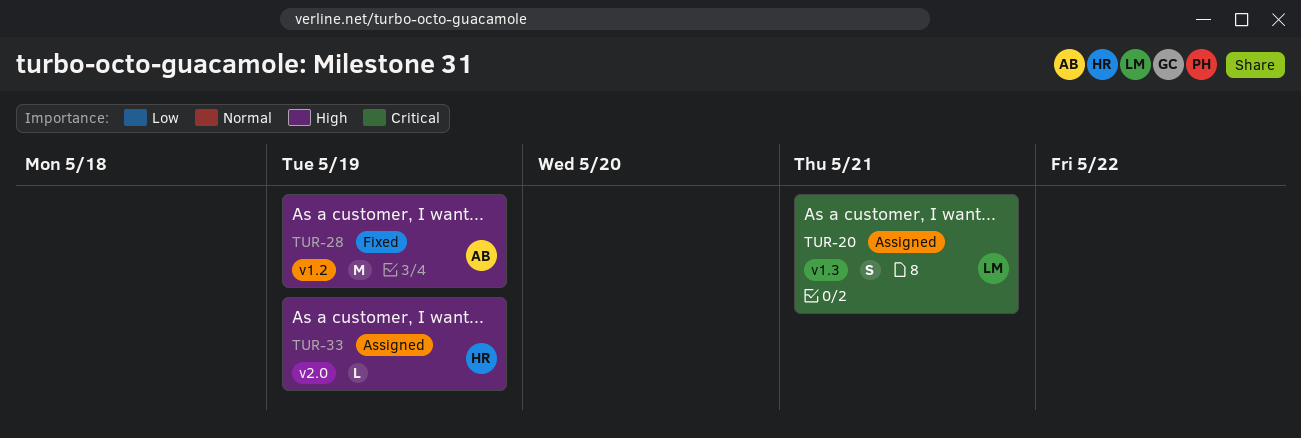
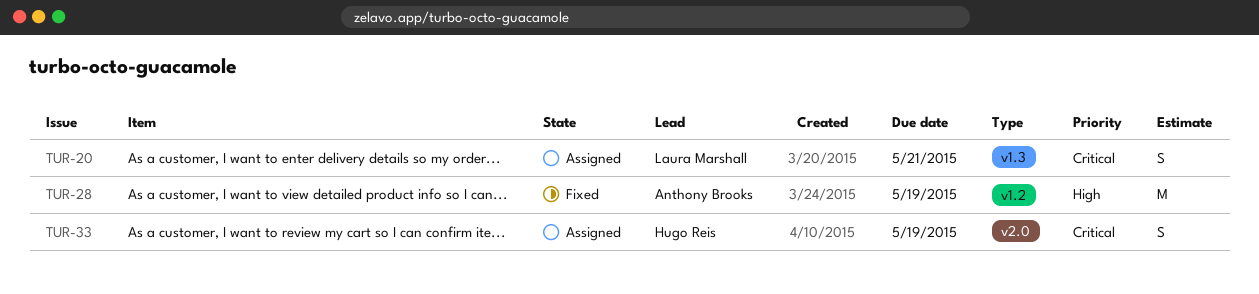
TUR-33, priority: High -> Critical
TUR-33, estimate: L -> S

